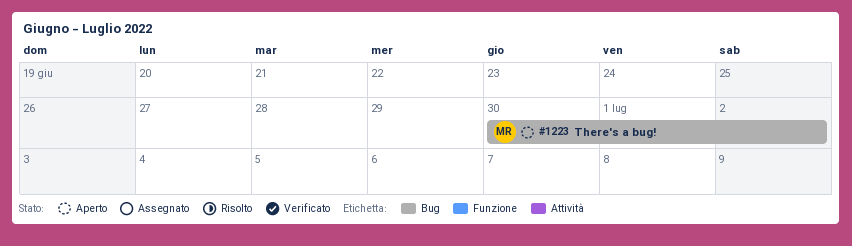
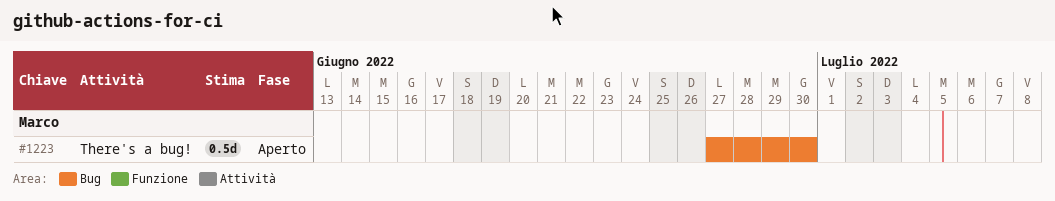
#1223, start: Jun 30 -> Jun 27
#1223, due: Jul 2 -> Jun 30

